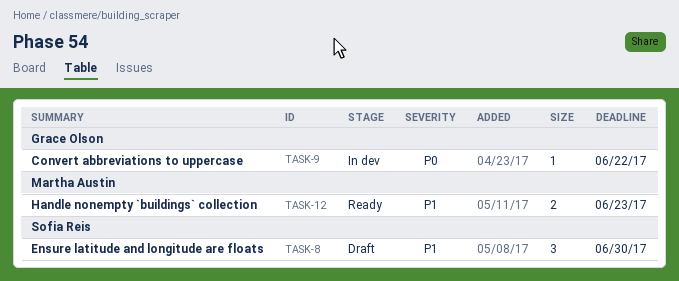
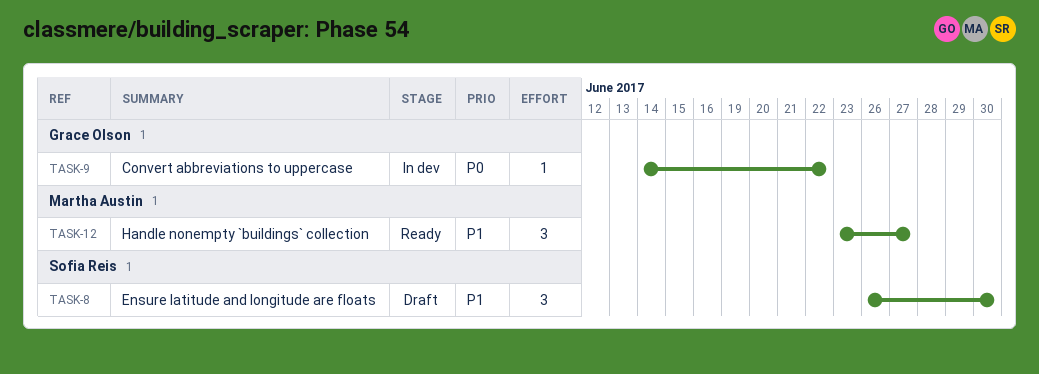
TASK-12, estimate: 2 -> 3
TASK-12, due: Jun 23 -> Jun 27

